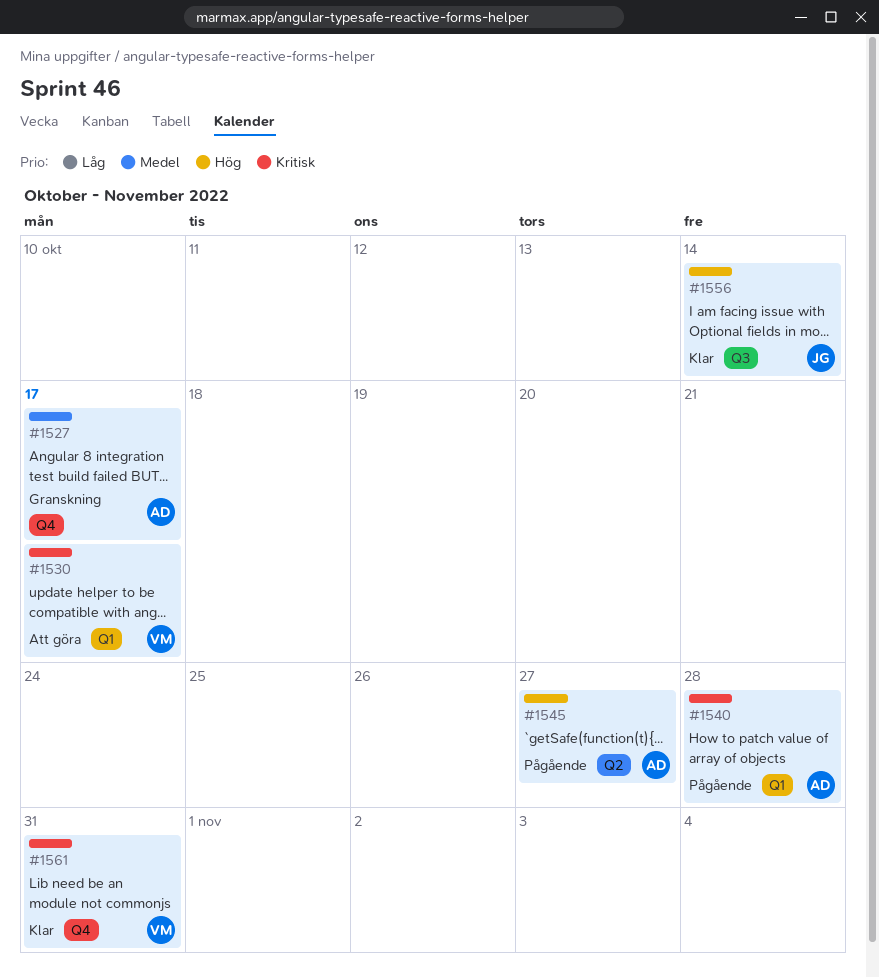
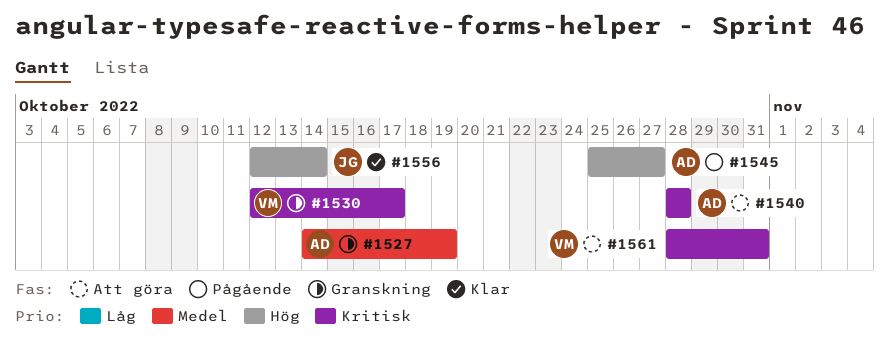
#1527, due: Oct 17 -> Oct 19
#1530, status: Att göra -> Granskning
#1540, status: Pågående -> Att göra
#1561, status: Klar -> Att göra

